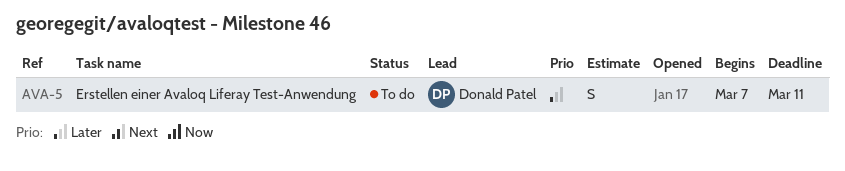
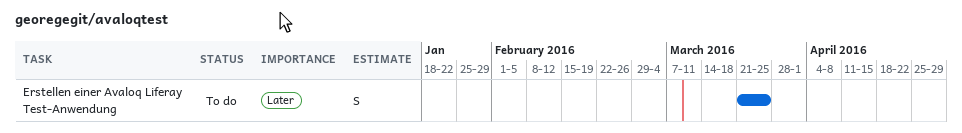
Erstellen einer Avaloq Liferay Test-Anwendung, start: Mar 7 -> Mar 21
Erstellen einer Avaloq Liferay Test-Anwendung, due: Mar 11 -> Mar 25

